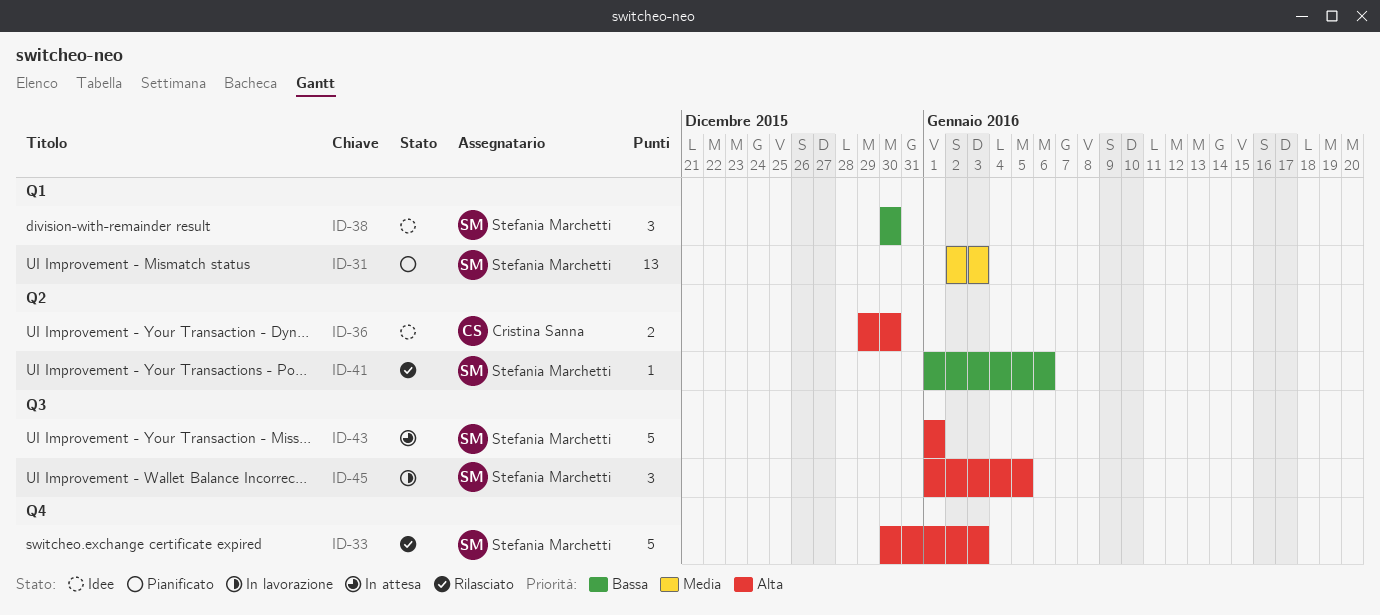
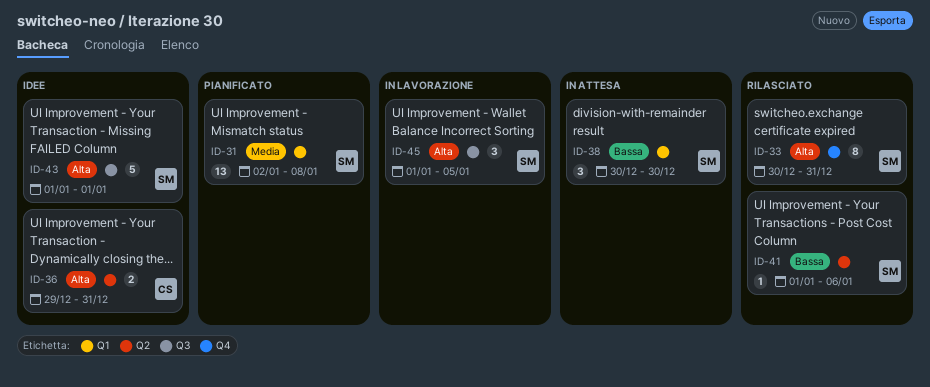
ID-31, due: Jan 3 -> Jan 8
ID-33, estimate: 5 -> 8
ID-33, due: Jan 3 -> Dec 31
ID-36, due: Dec 30 -> Dec 31
ID-38, status: Idee -> In attesa
ID-43, status: In attesa -> Idee

